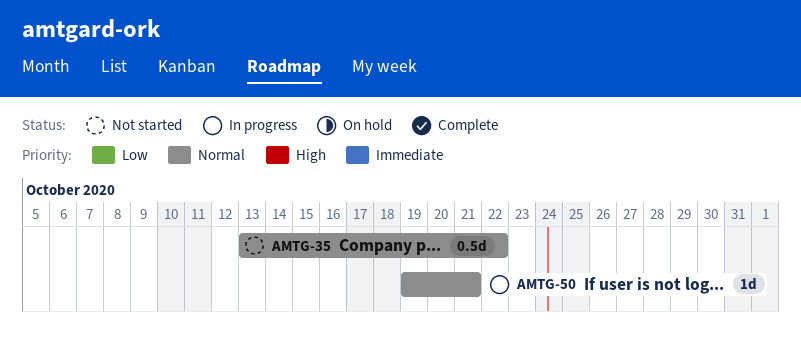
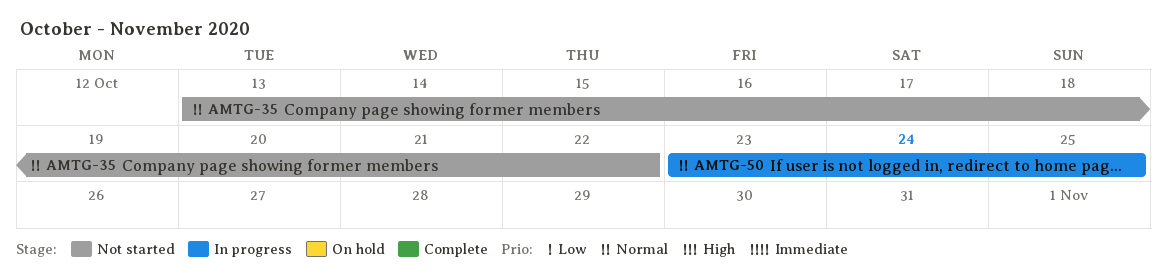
AMTG-50, start: Oct 19 -> Oct 23
AMTG-50, due: Oct 21 -> Oct 25

